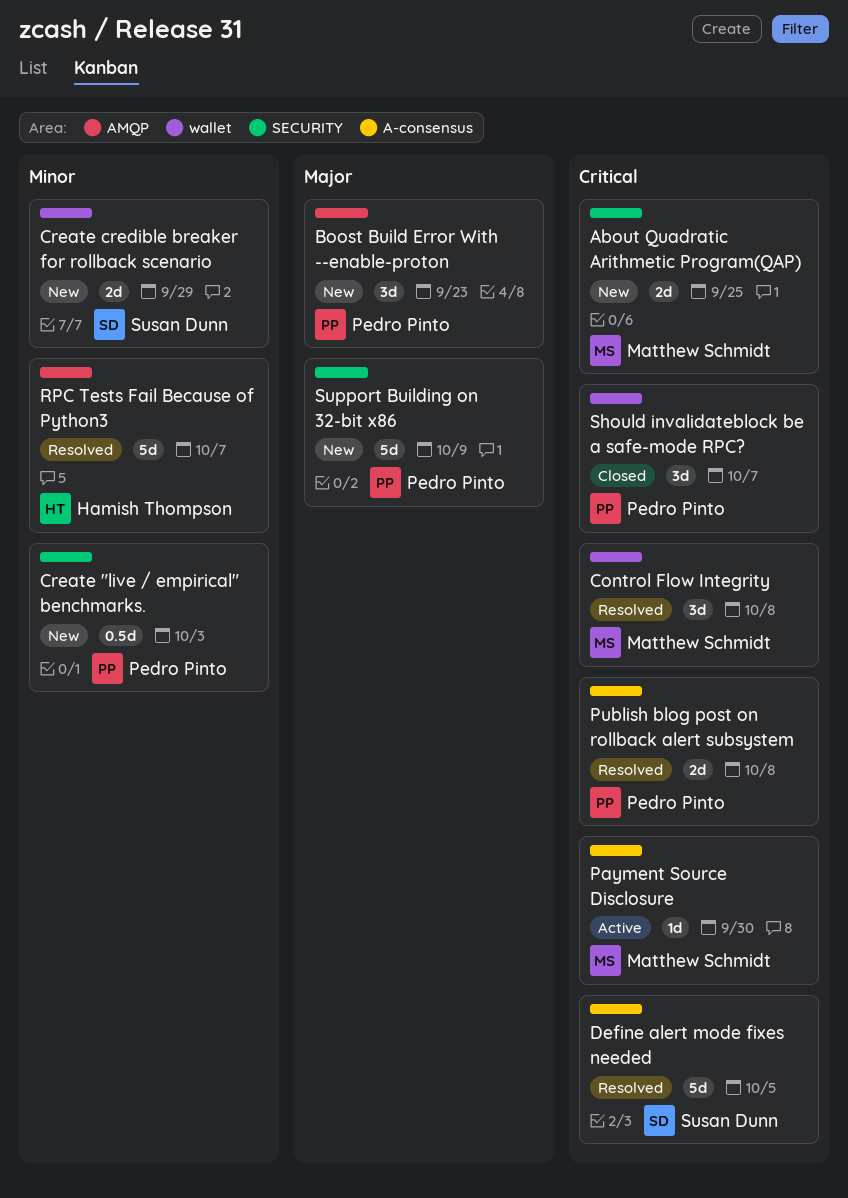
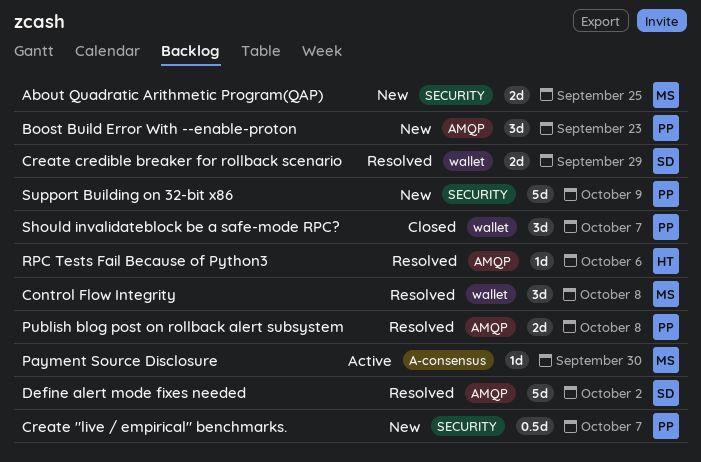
Create "live / empirical" benchmarks., due: Oct 3 -> Oct 7
Create credible breaker for rollback scenario, status: New -> Resolved
Define alert mode fixes needed, label: A-consensus -> AMQP
Define alert mode fixes needed, due: Oct 5 -> Oct 2
Publish blog post on rollback alert subsystem, label: A-consensus -> AMQP
RPC Tests Fail Because of Python3, estimate: 5d -> 1d
RPC Tests Fail Because of Python3, due: Oct 7 -> Oct 6

